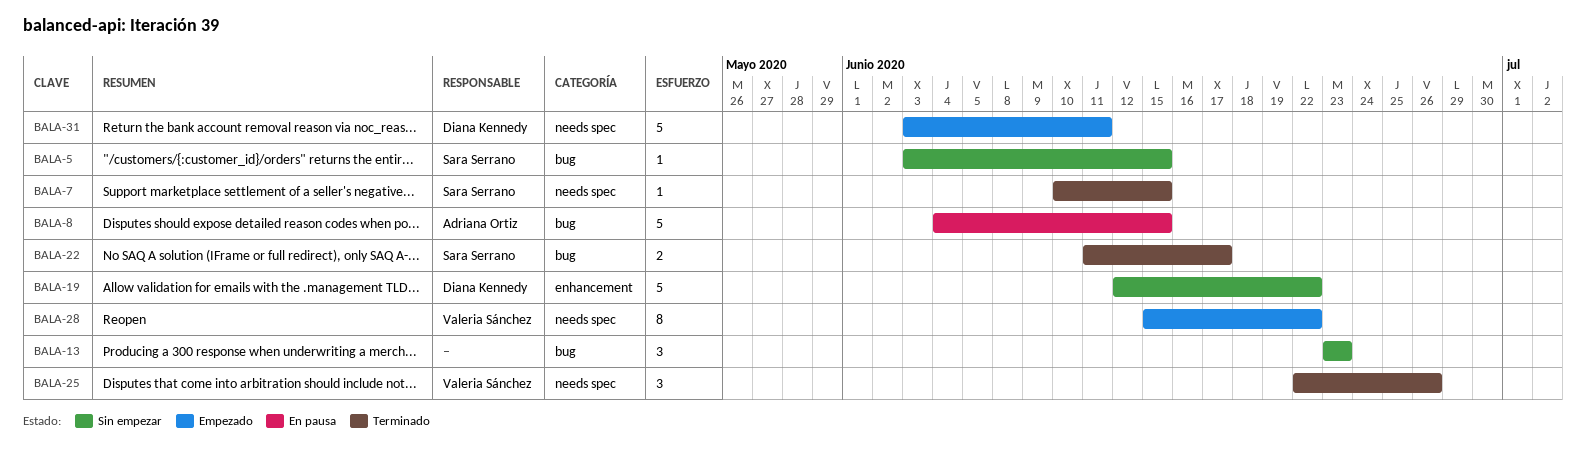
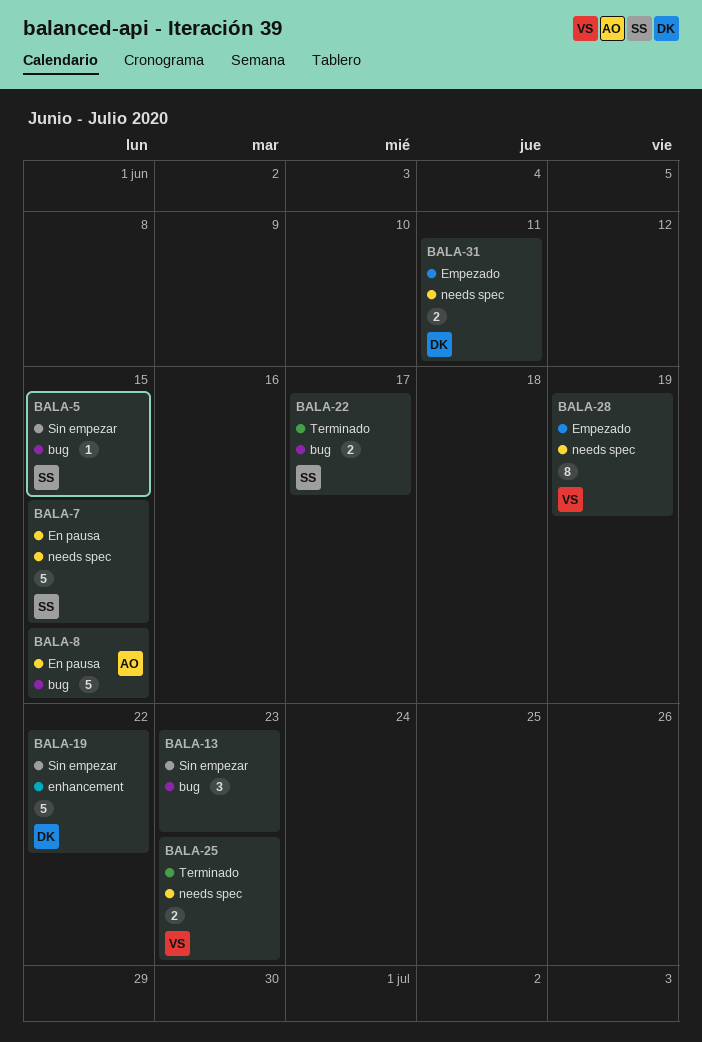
BALA-7, status: Terminado -> En pausa
BALA-7, estimate: 1 -> 5
BALA-25, estimate: 3 -> 2
BALA-25, due: Jun 26 -> Jun 23
BALA-28, due: Jun 22 -> Jun 19
BALA-31, estimate: 5 -> 2

